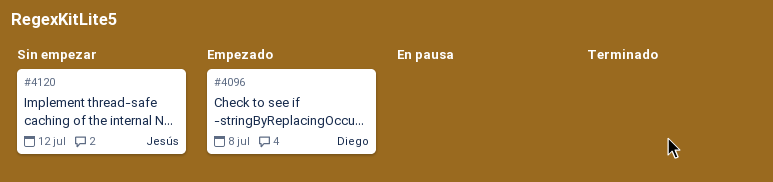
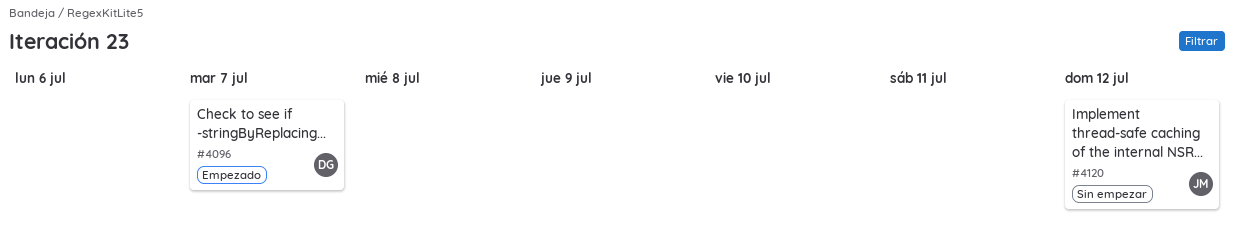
#4096, due: Jul 8 -> Jul 7

